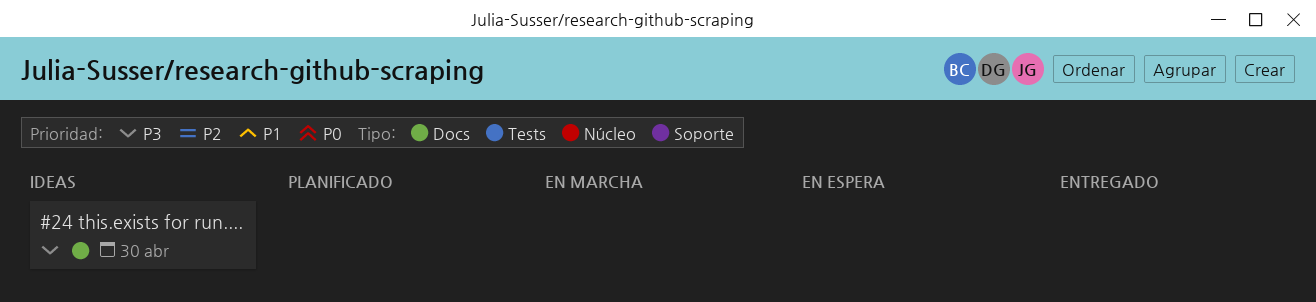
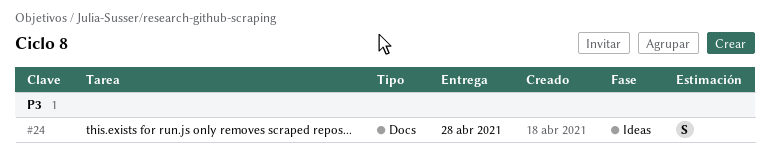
#24, due: Apr 30 -> Apr 28

